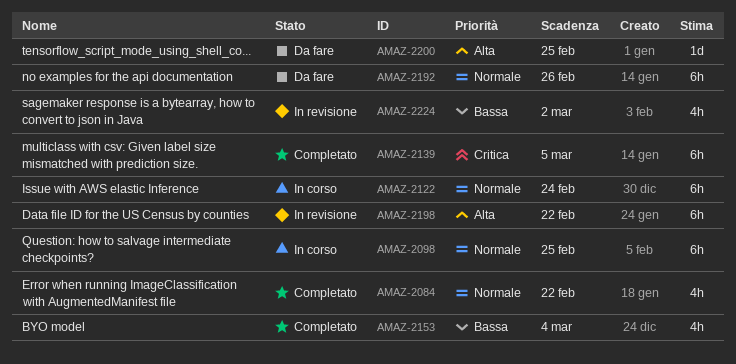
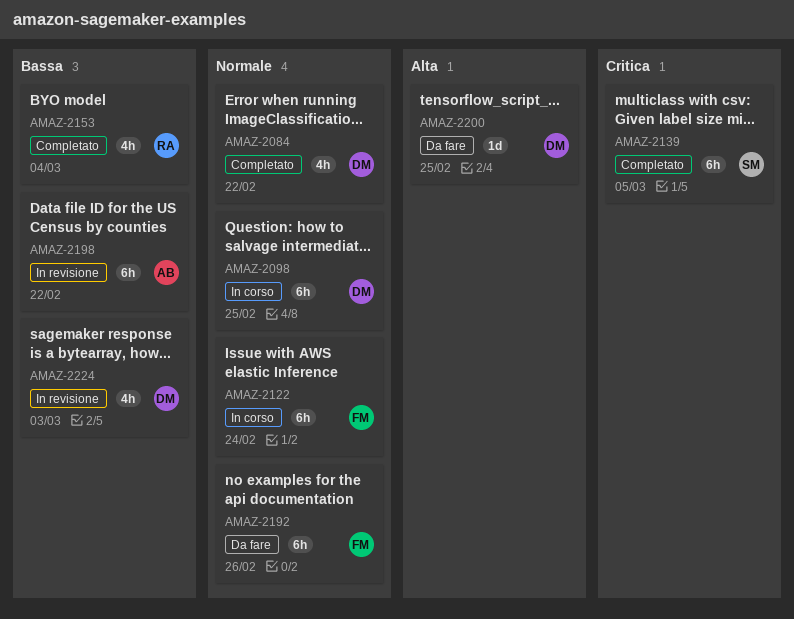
AMAZ-2198, priority: Alta -> Bassa
AMAZ-2224, due: Mar 2 -> Mar 3

